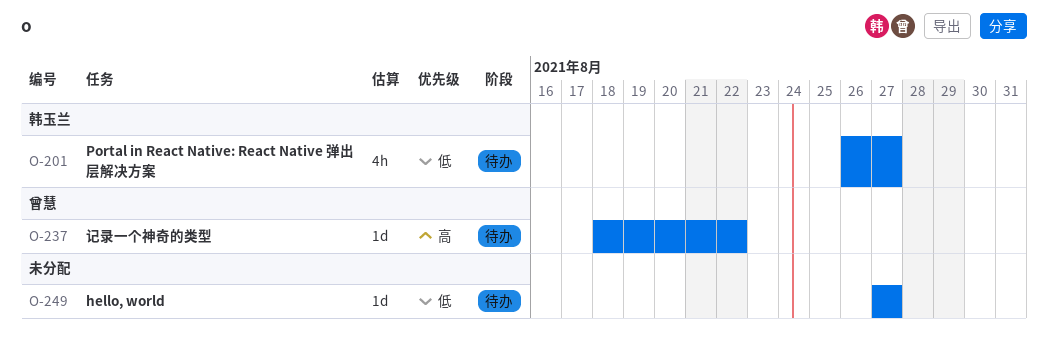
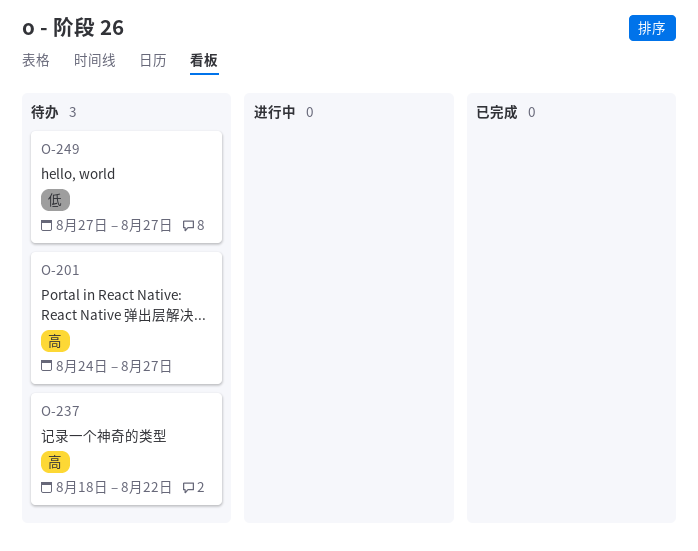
O-201, priority: 低 -> 高
O-201, start: Aug 26 -> Aug 24

